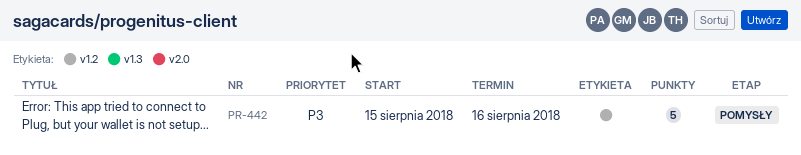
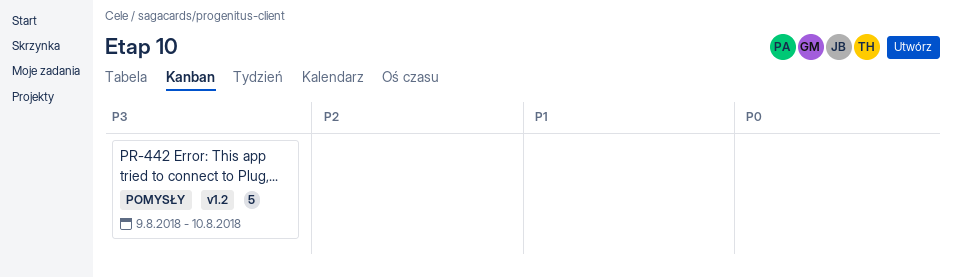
PR-442, start: Aug 15 -> Aug 9
PR-442, due: Aug 16 -> Aug 10

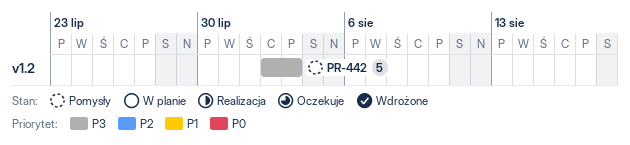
PR-442, start: Aug 9 -> Aug 2
PR-442, due: Aug 10 -> Aug 3

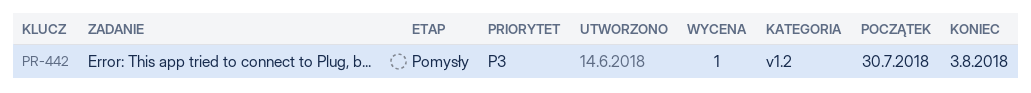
PR-442, estimate: 5 -> 1
PR-442, start: Aug 2 -> Jul 30

